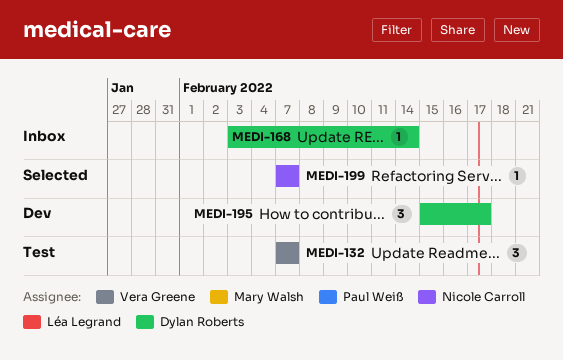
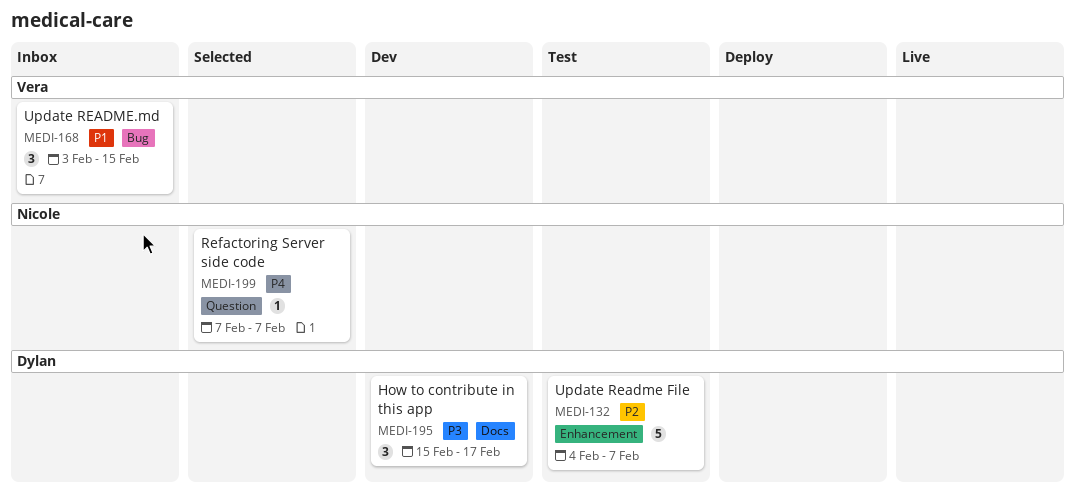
MEDI-132, owner: Vera Greene -> Dylan Roberts
MEDI-132, estimate: 3 -> 5
MEDI-132, start: Feb 7 -> Feb 4
MEDI-168, owner: Dylan Roberts -> Vera Greene
MEDI-168, estimate: 1 -> 3
MEDI-168, due: Feb 14 -> Feb 15

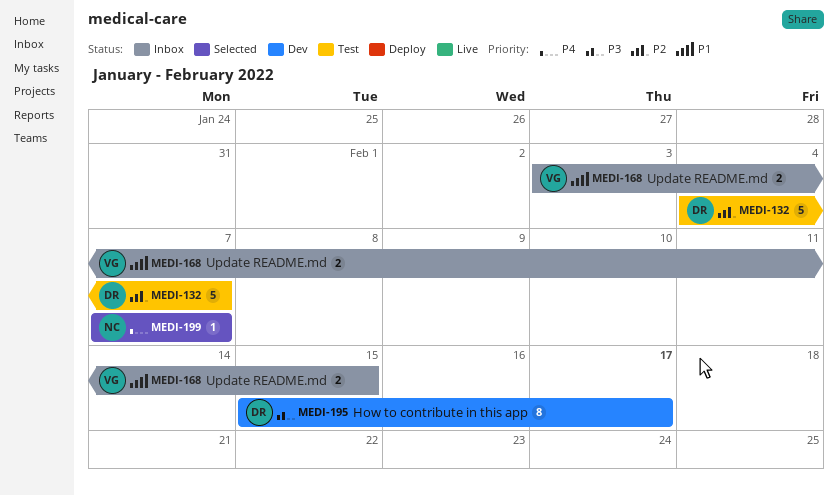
MEDI-168, estimate: 3 -> 2
MEDI-195, estimate: 3 -> 8

